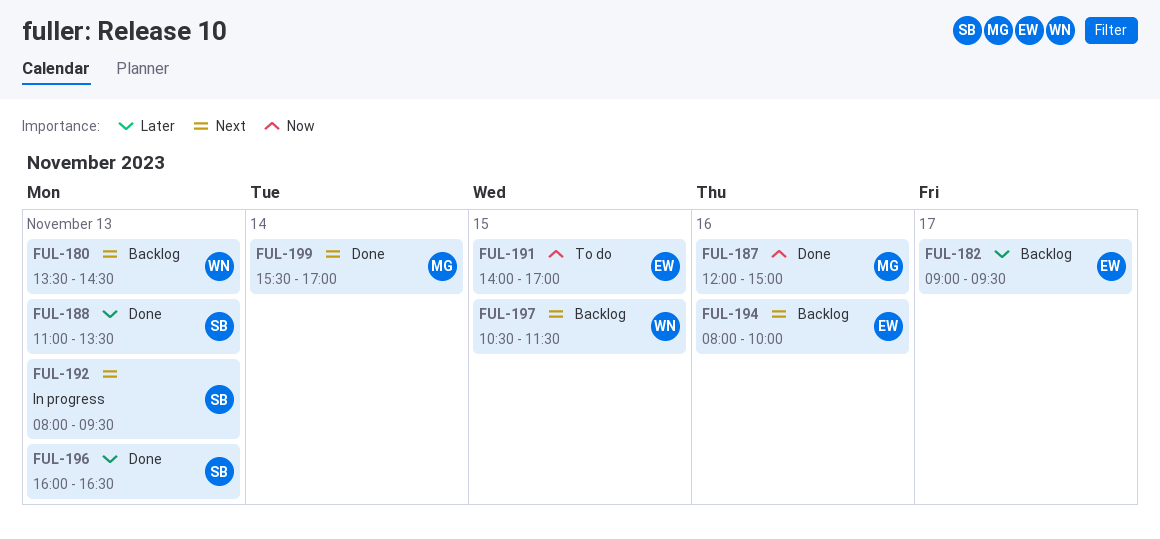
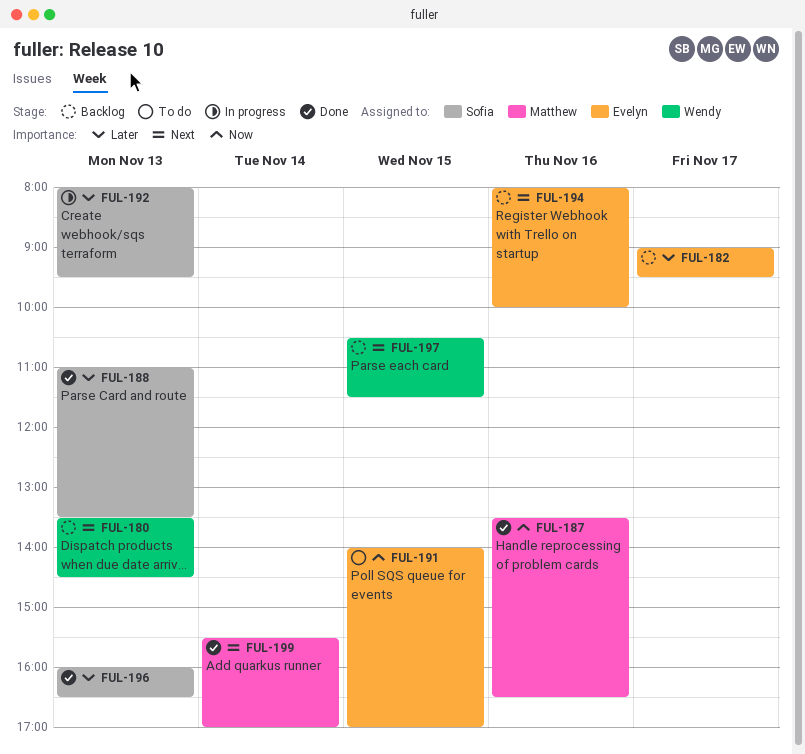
FUL-187, begins: 12:00 -> 13:30
FUL-187, ends: 15:00 -> 16:30
FUL-192, priority: Next -> Later

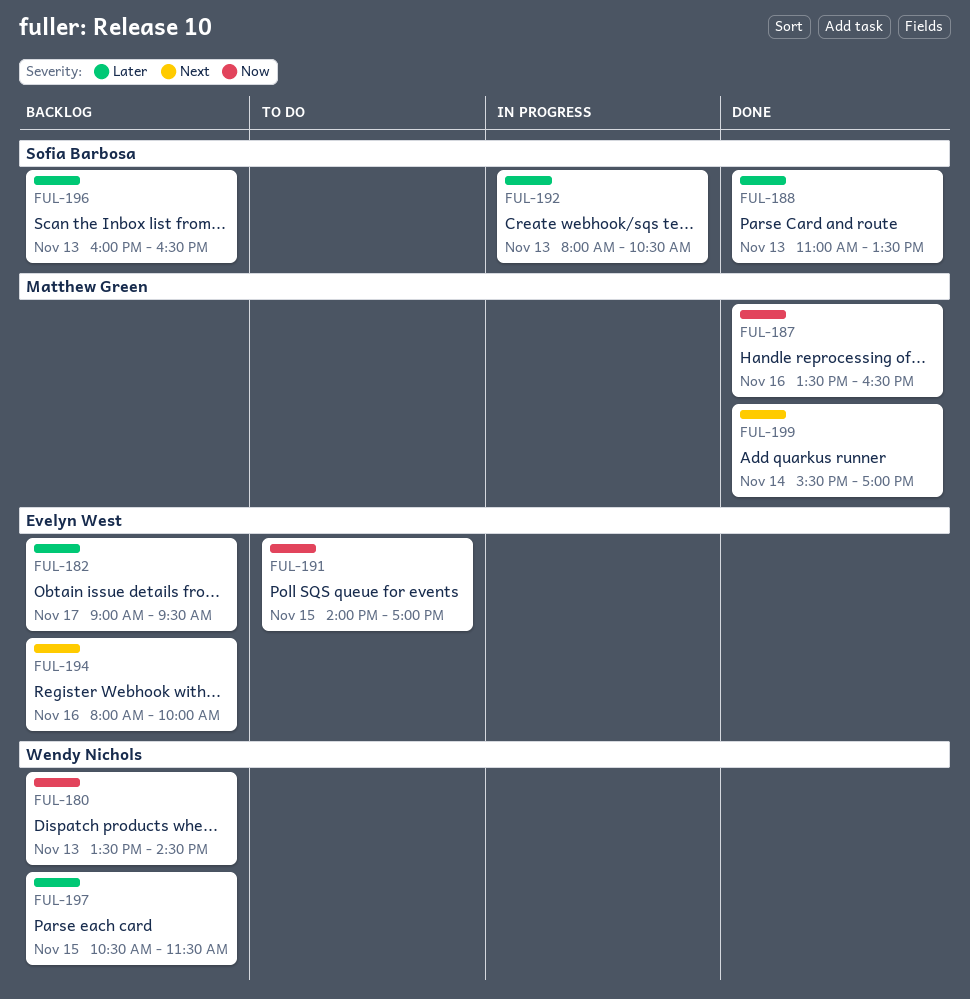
FUL-180, priority: Next -> Now
FUL-192, ends: 09:30 -> 10:30
FUL-196, status: Done -> Backlog
FUL-197, priority: Next -> Later

